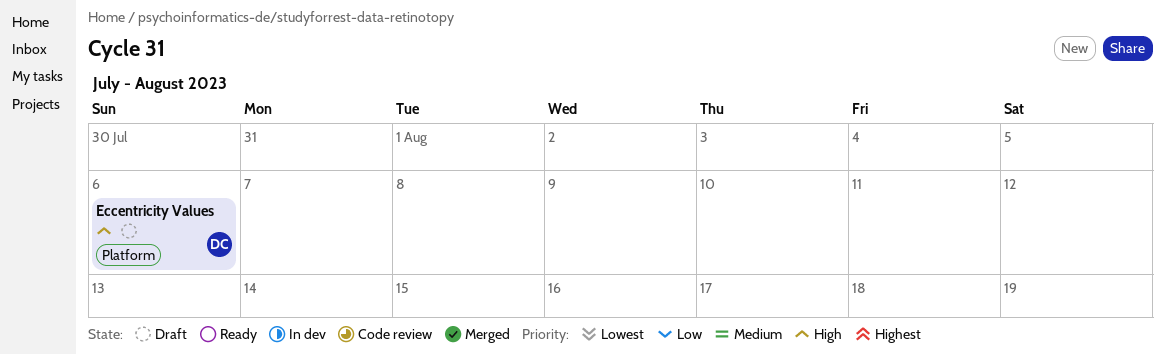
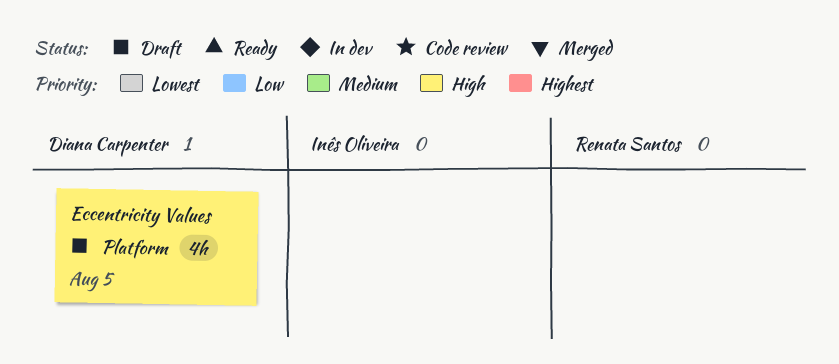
Eccentricity Values, due: Aug 6 -> Aug 5

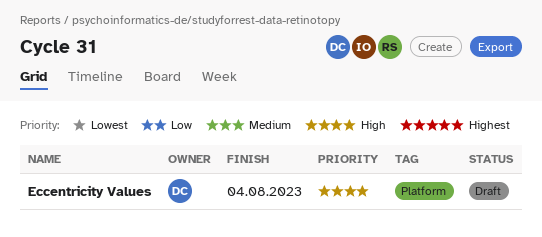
Eccentricity Values, due: Aug 5 -> Aug 4

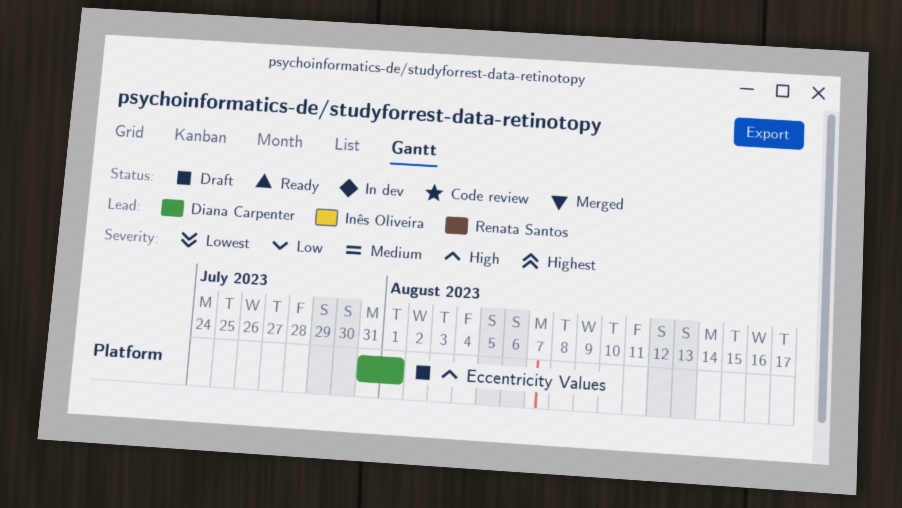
Eccentricity Values, due: Aug 4 -> Aug 1

